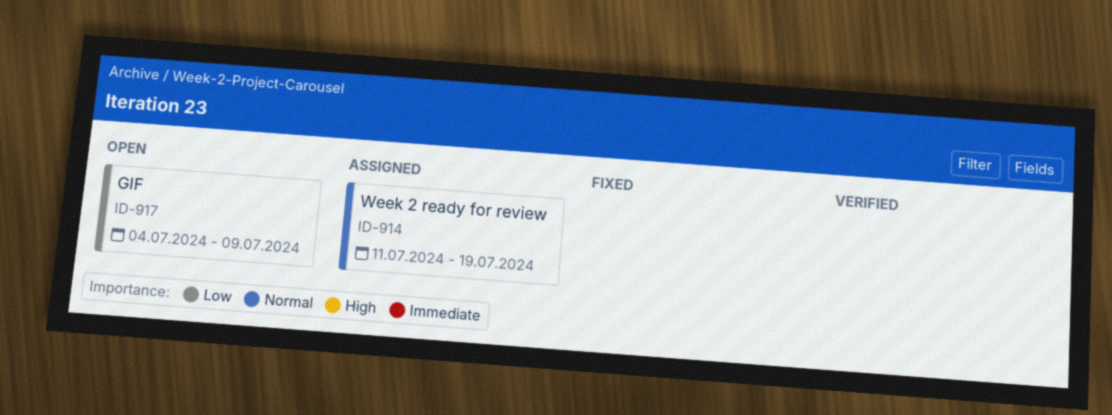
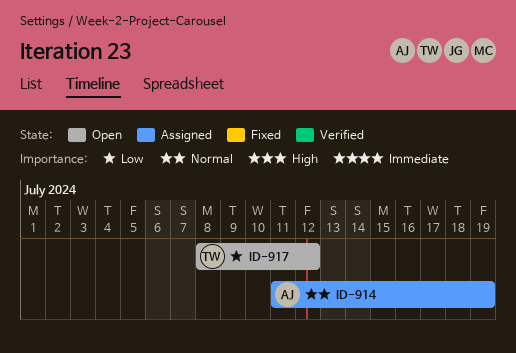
ID-917, start: Jul 4 -> Jul 8
ID-917, due: Jul 9 -> Jul 12

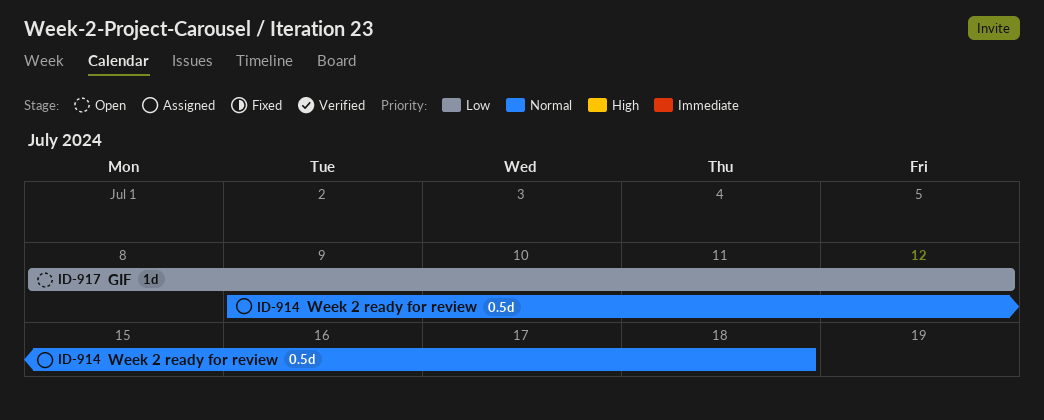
ID-914, start: Jul 11 -> Jul 9
ID-914, due: Jul 19 -> Jul 18

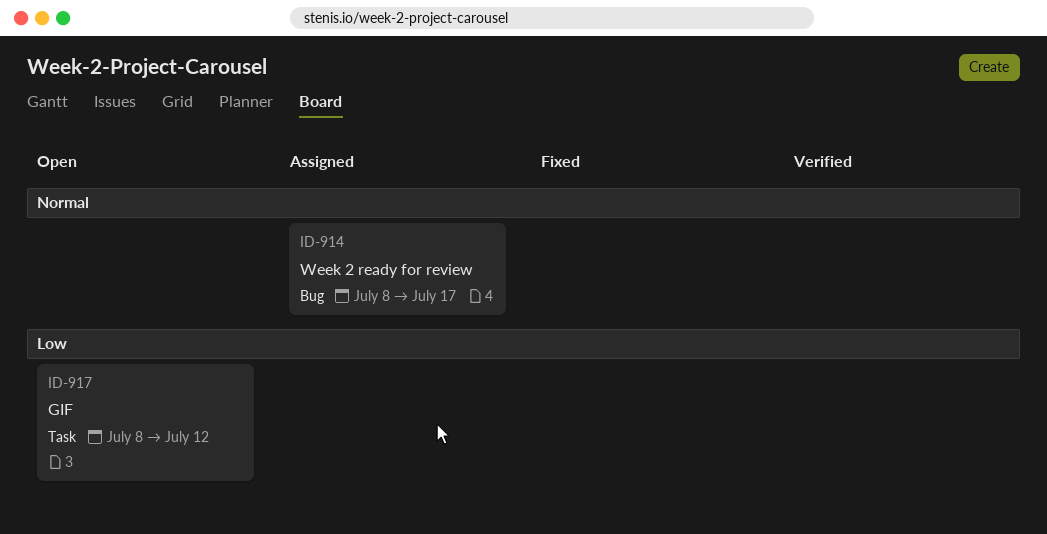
ID-914, start: Jul 9 -> Jul 8
ID-914, due: Jul 18 -> Jul 17

